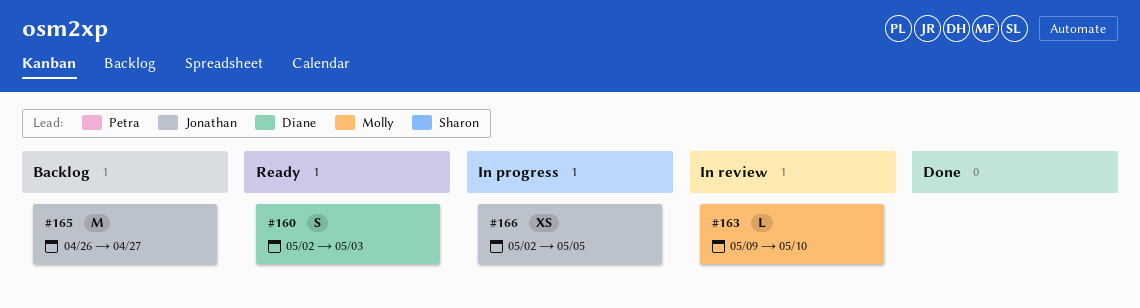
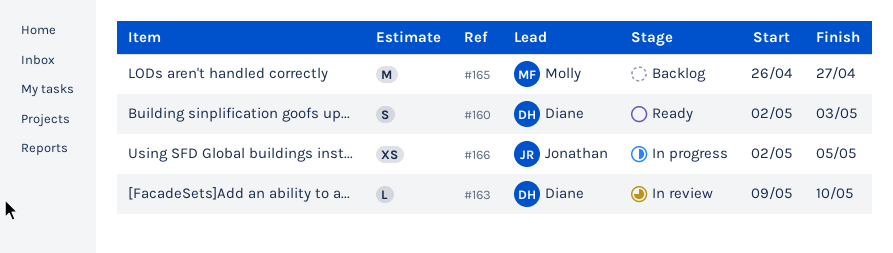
#163, owner: Molly -> Diane
#165, owner: Jonathan -> Molly

